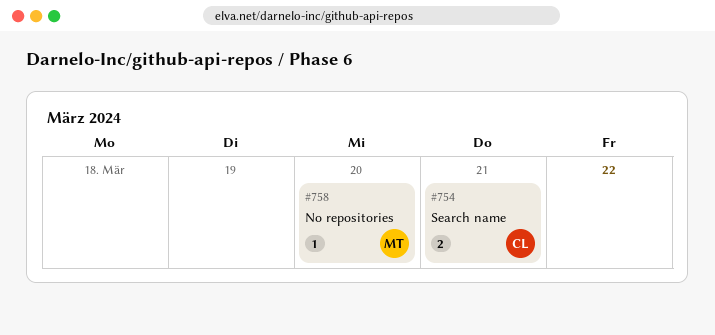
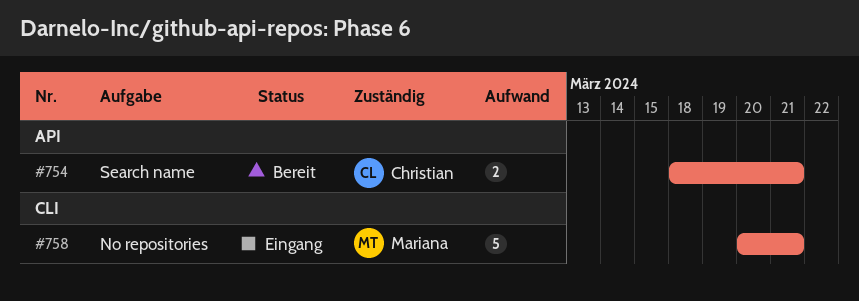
#758, estimate: 1 -> 5
#758, due: Mar 20 -> Mar 21

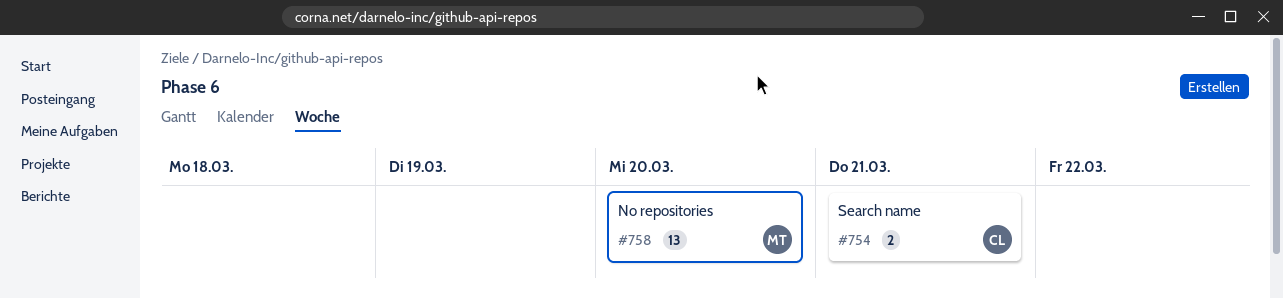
#758, estimate: 5 -> 13
#758, due: Mar 21 -> Mar 20

